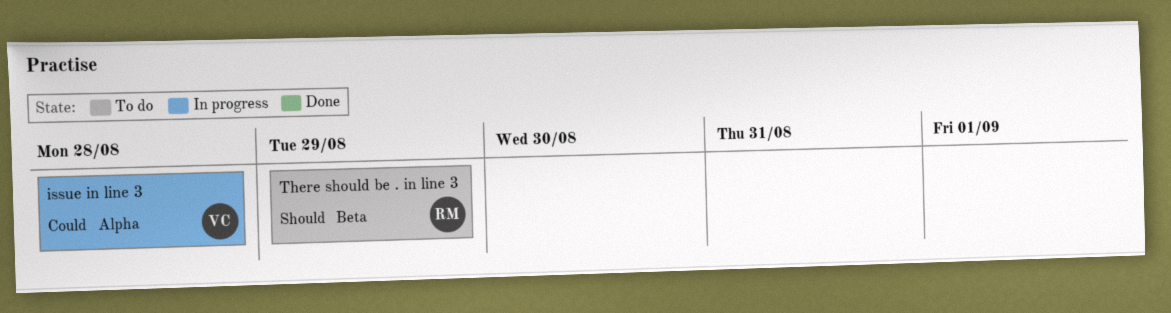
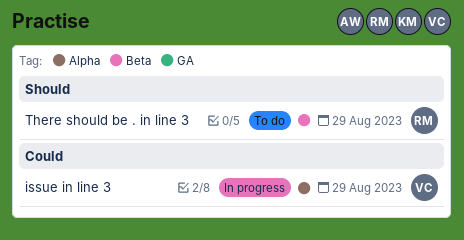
issue in line 3, due: Aug 28 -> Aug 29

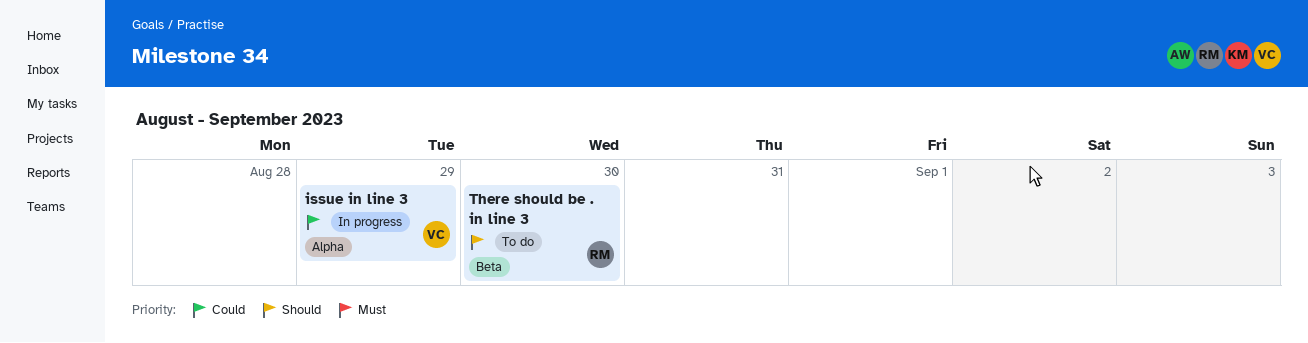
There should be . in line 3, due: Aug 29 -> Aug 30

